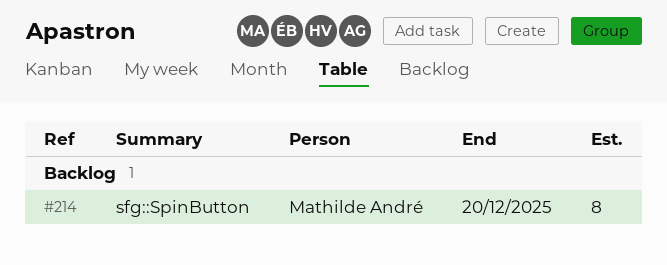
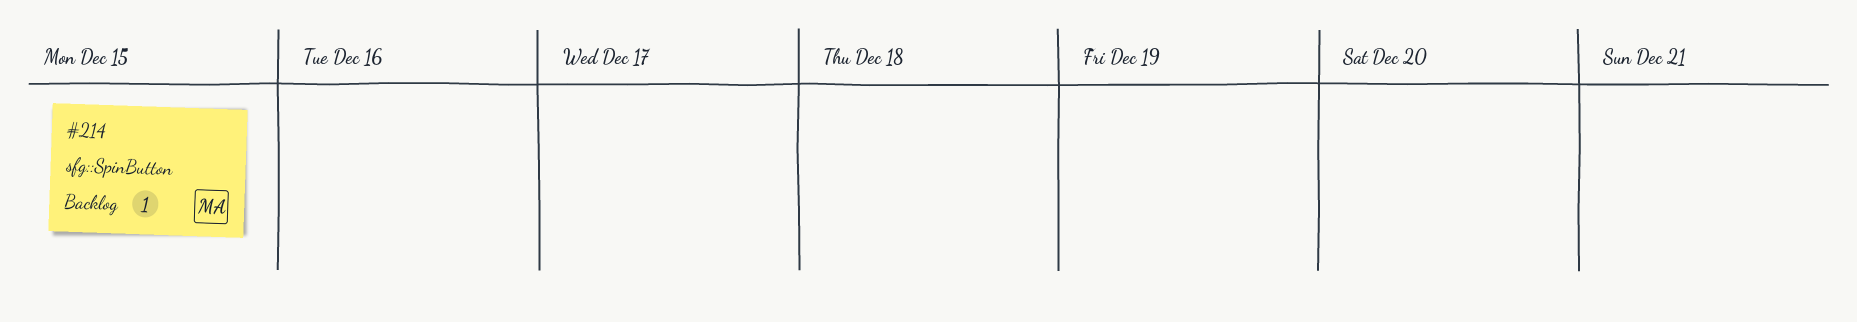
#214, estimate: 8 -> 1
#214, due: Dec 20 -> Dec 15

